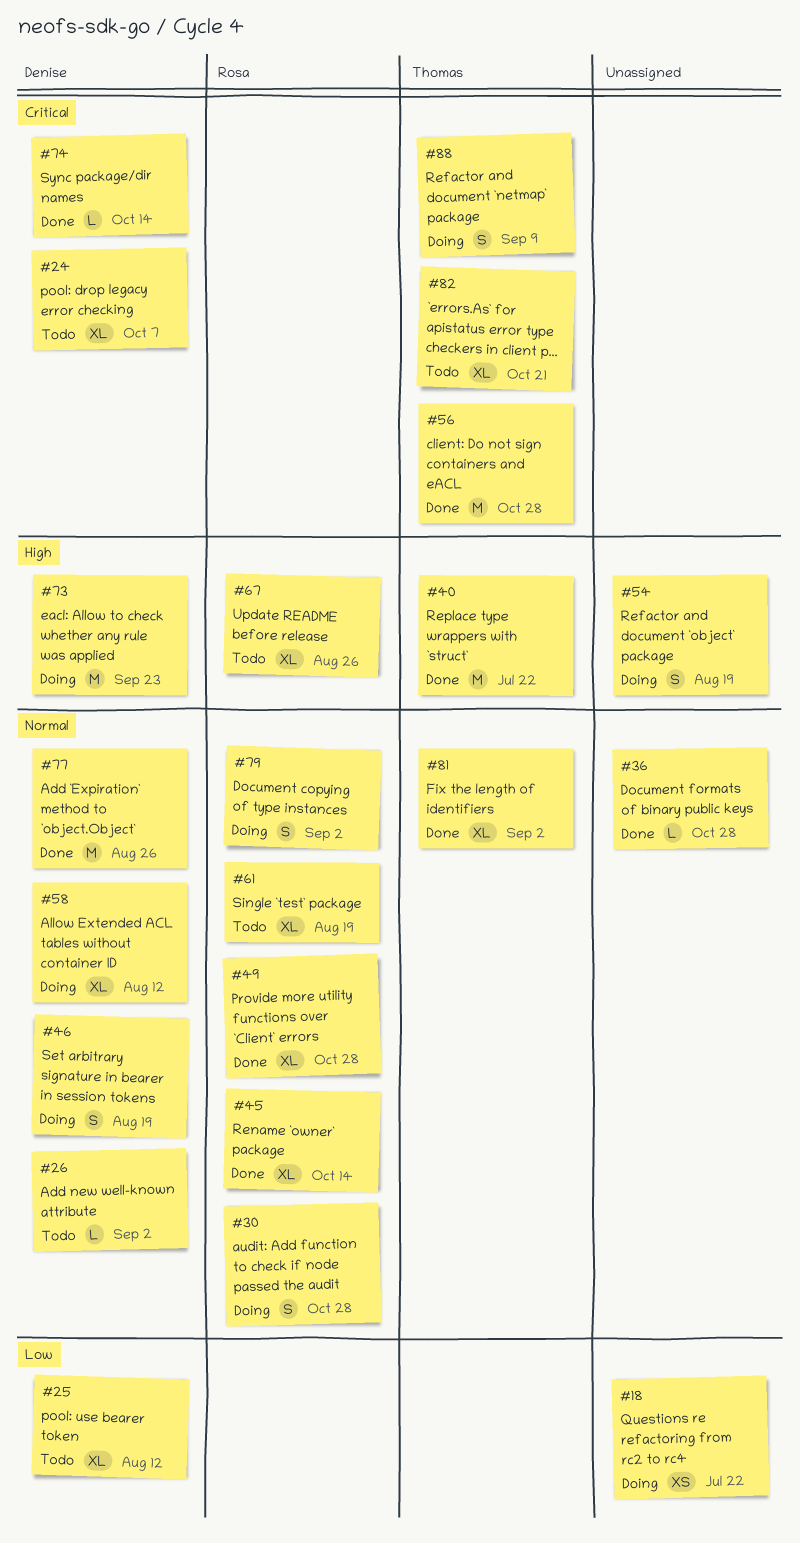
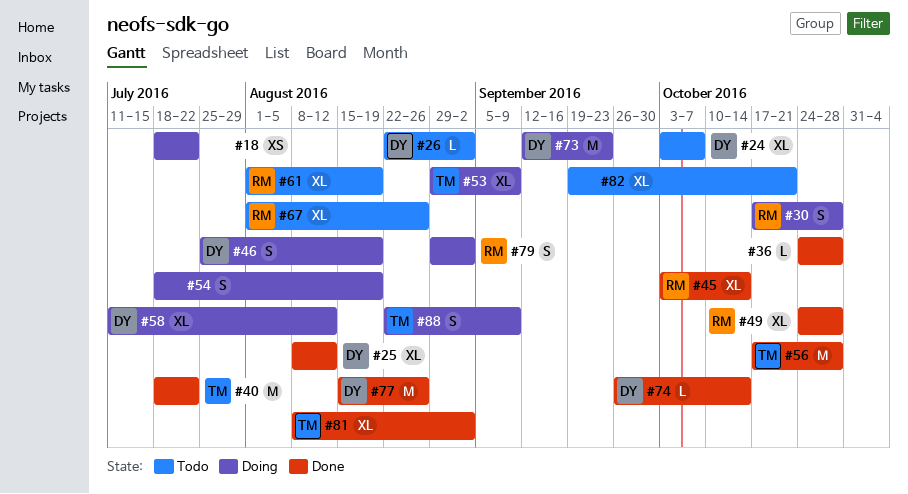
#25, status: Todo -> Done
#53: none -> present
#82, owner: Thomas -> none

